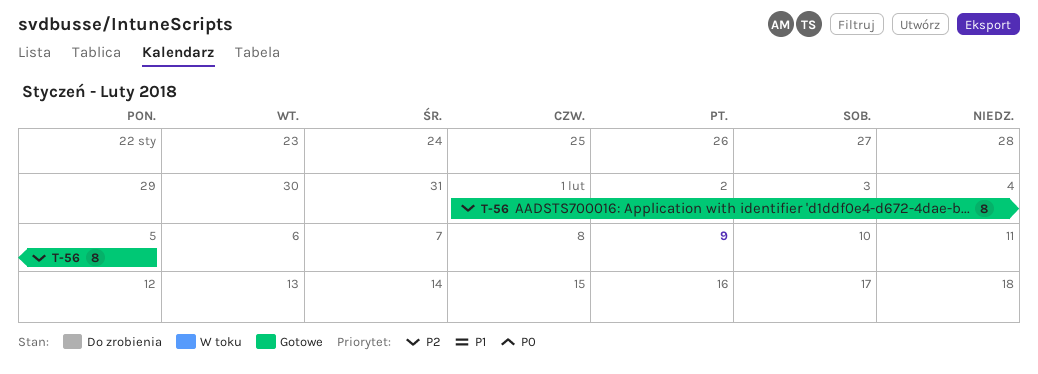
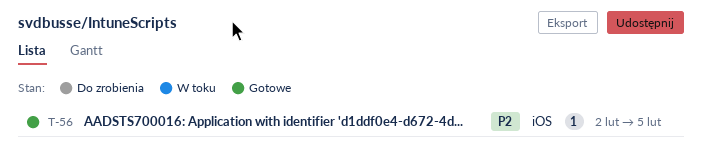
T-56, estimate: 8 -> 1
T-56, start: Feb 1 -> Feb 2

